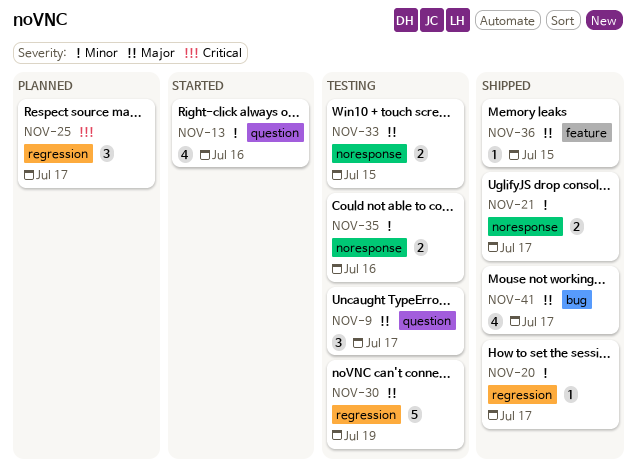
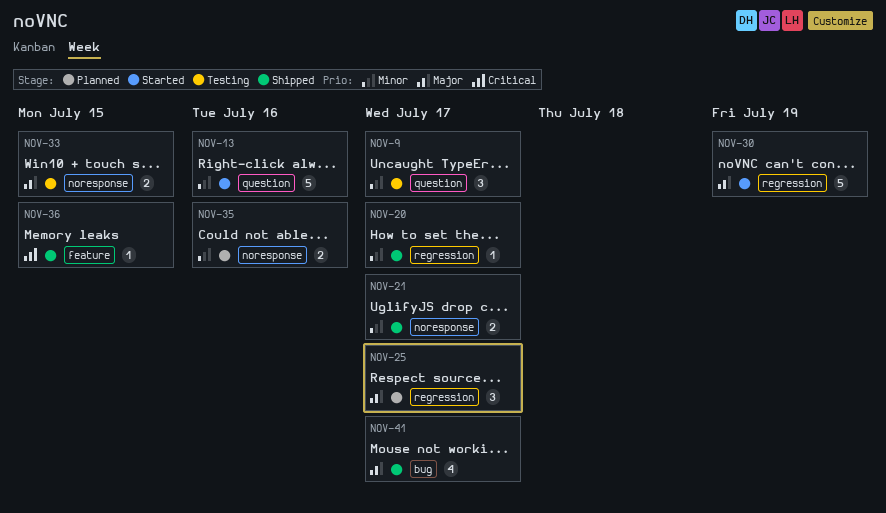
NOV-9, priority: Major -> Minor
NOV-13, estimate: 4 -> 5
NOV-25, priority: Critical -> Major
NOV-30, status: Testing -> Started
NOV-35, status: Testing -> Planned
NOV-36, priority: Major -> Critical

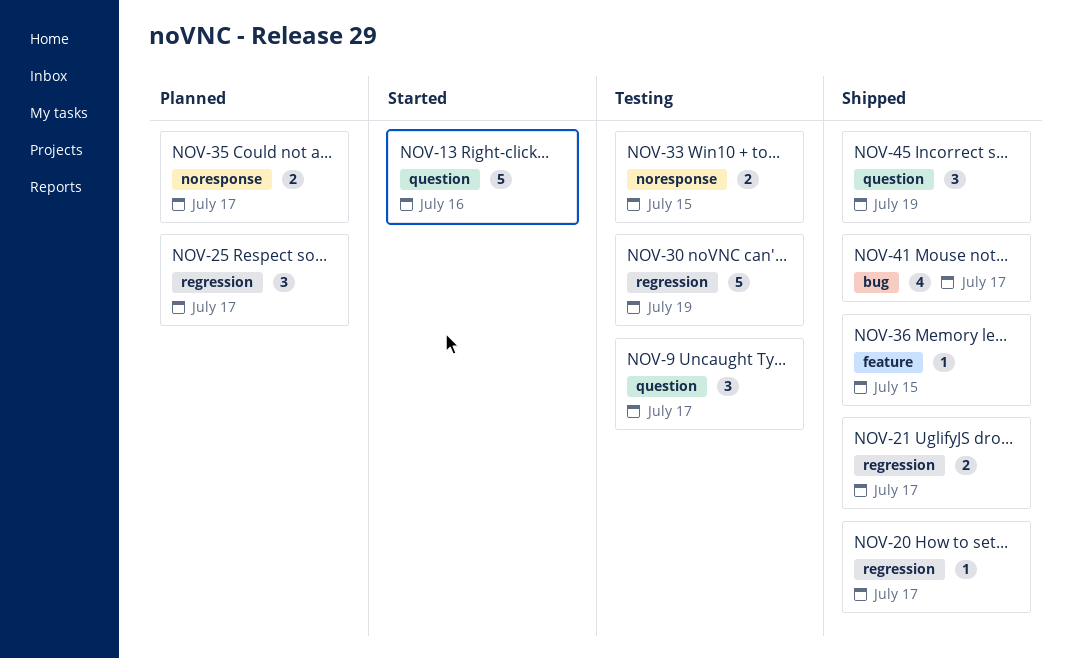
NOV-21, label: noresponse -> regression
NOV-30, status: Started -> Testing
NOV-35, due: Jul 16 -> Jul 17
NOV-45: none -> present

